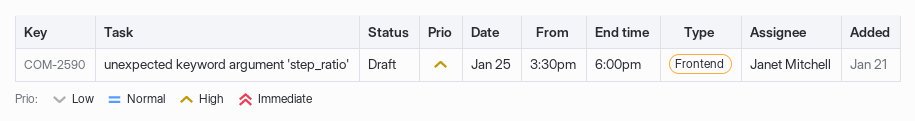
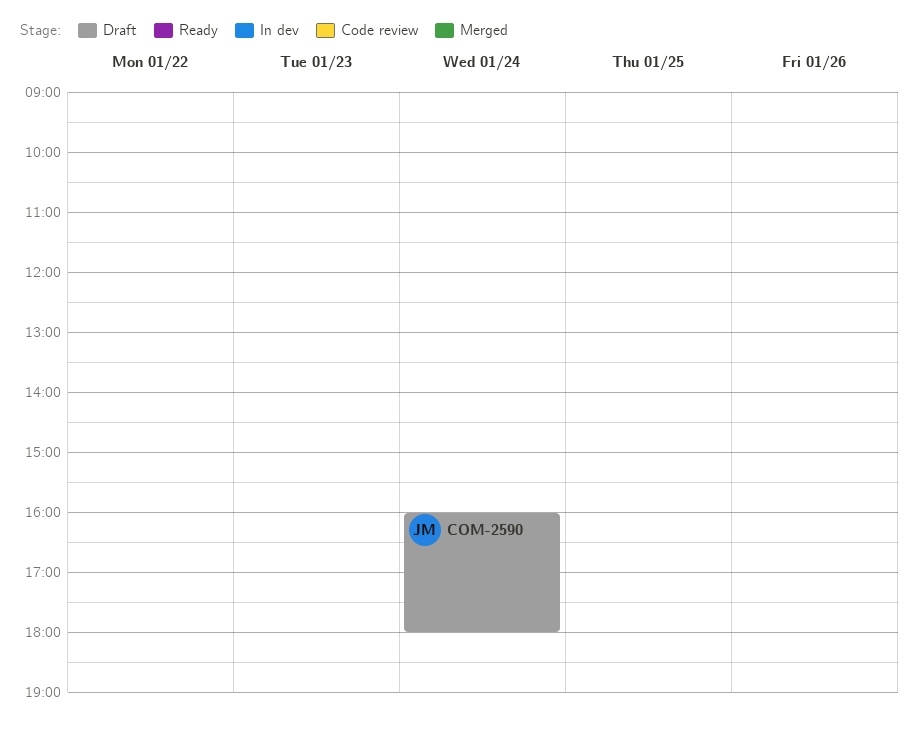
COM-2590, day: Jan 25 -> Jan 24
COM-2590, begins: 15:30 -> 16:00

